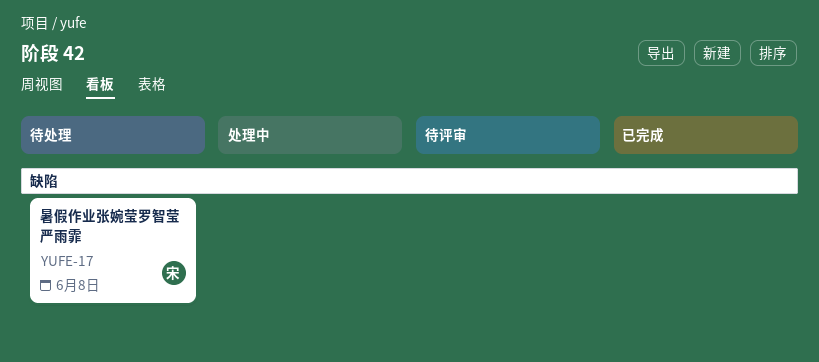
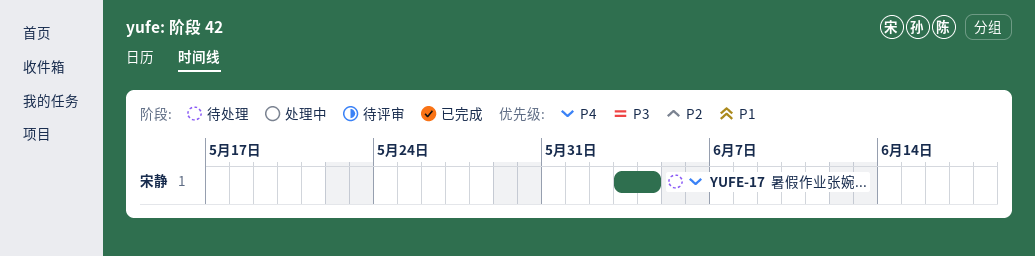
YUFE-17, due: Jun 8 -> Jun 4

